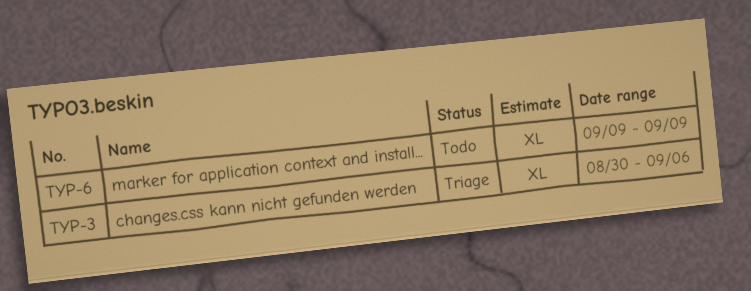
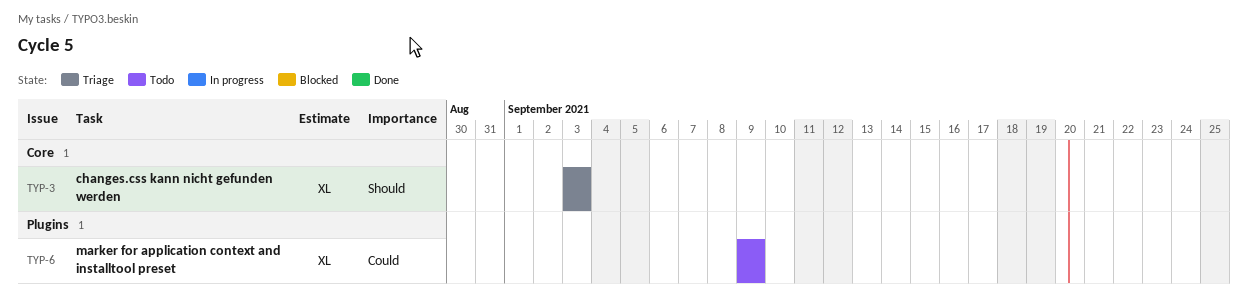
TYP-3, start: Aug 30 -> Sep 3
TYP-3, due: Sep 6 -> Sep 3

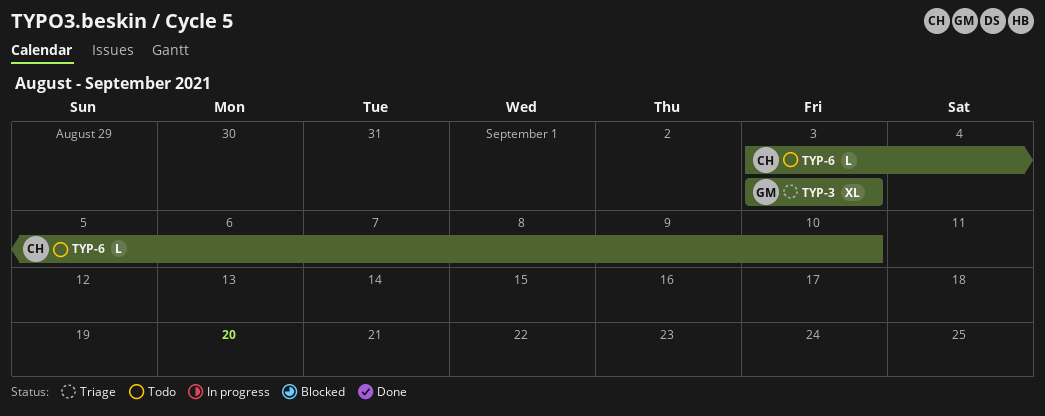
TYP-6, estimate: XL -> L
TYP-6, start: Sep 9 -> Sep 3
TYP-6, due: Sep 9 -> Sep 10

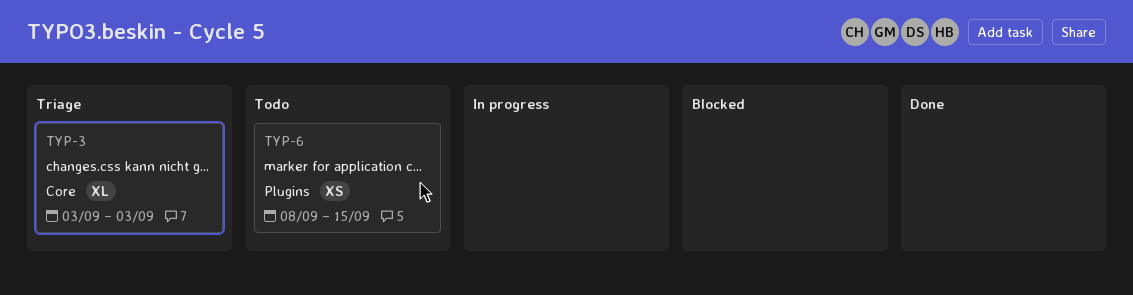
TYP-6, estimate: L -> XS
TYP-6, start: Sep 3 -> Sep 8
TYP-6, due: Sep 10 -> Sep 15

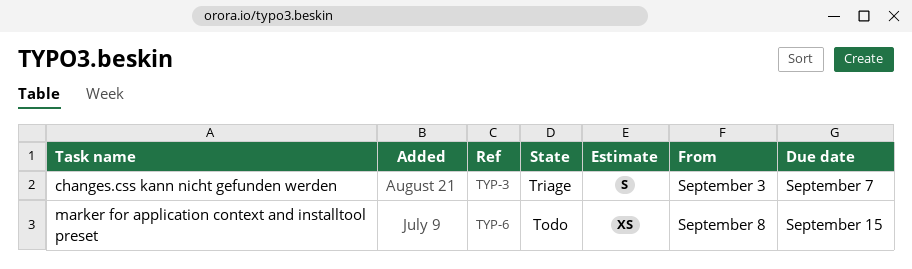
TYP-3, estimate: XL -> S
TYP-3, due: Sep 3 -> Sep 7

